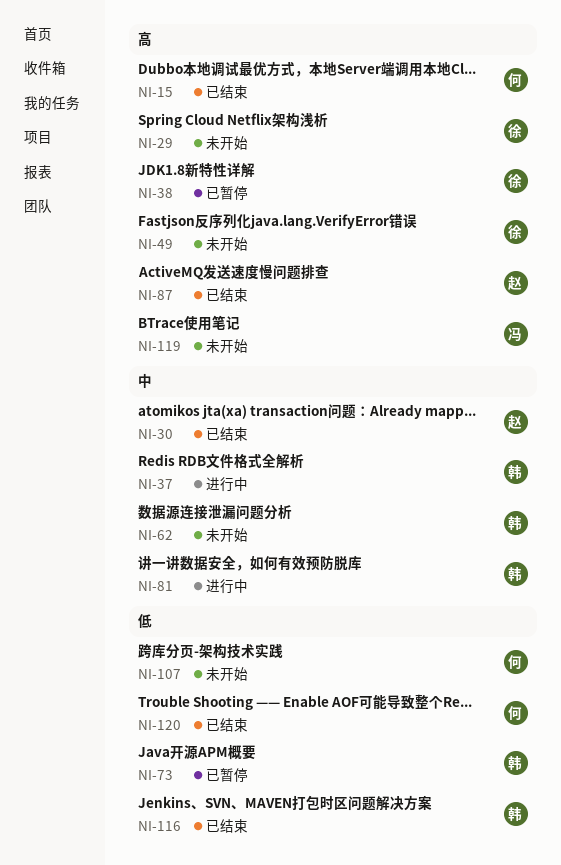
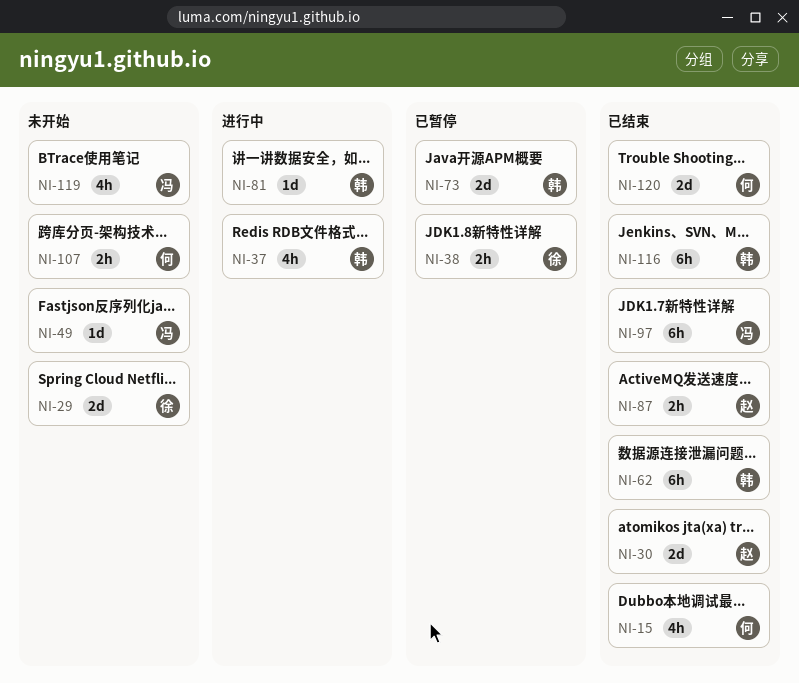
NI-49, owner: 徐 -> 冯
NI-62, status: 未开始 -> 已结束
NI-97: none -> present

